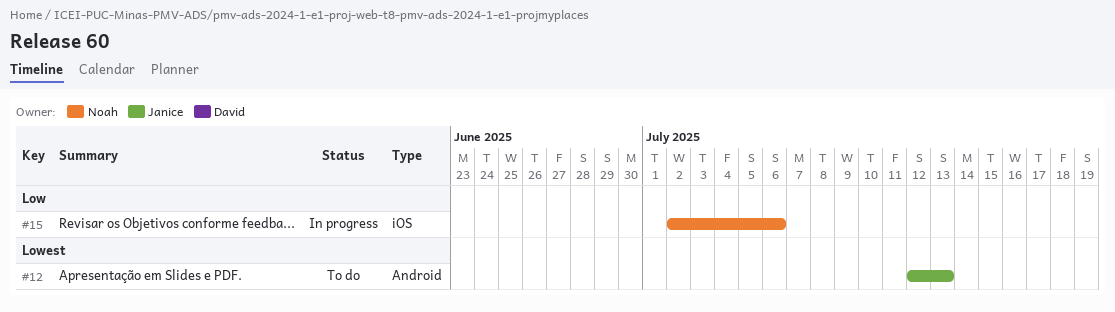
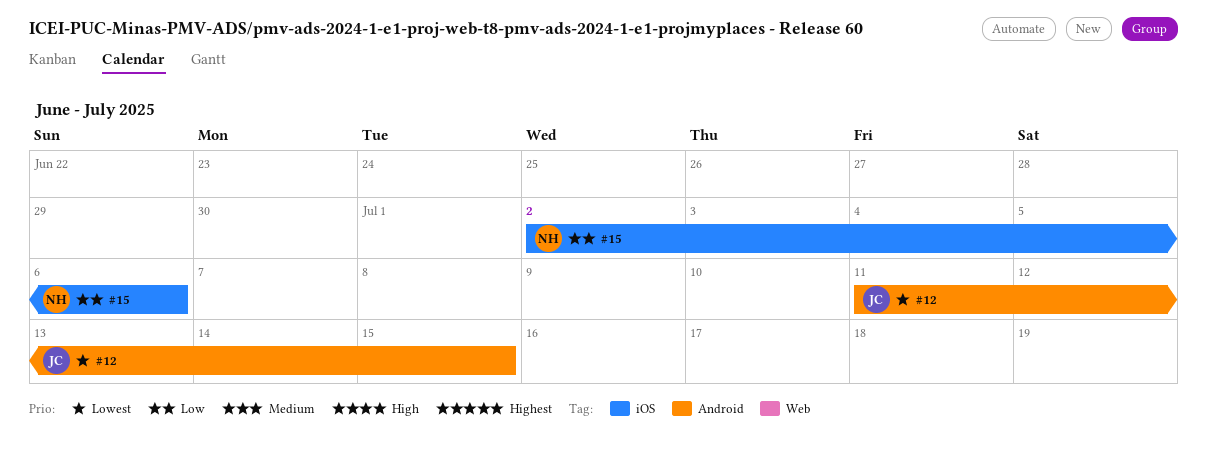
#12, start: Jul 12 -> Jul 11
#12, due: Jul 13 -> Jul 15

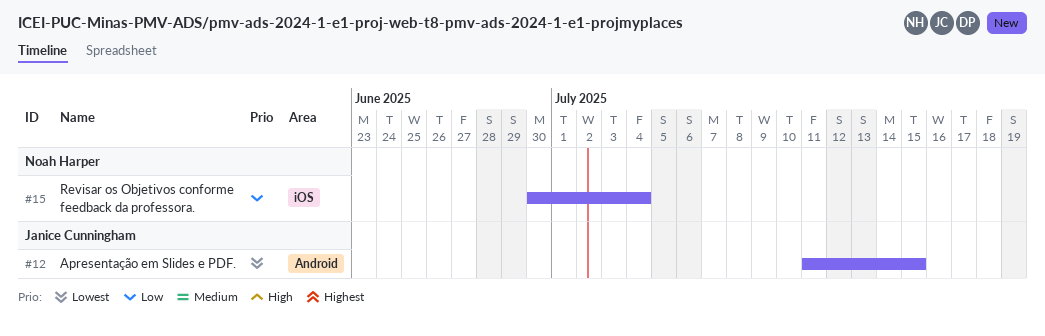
#15, start: Jul 2 -> Jun 30
#15, due: Jul 6 -> Jul 4

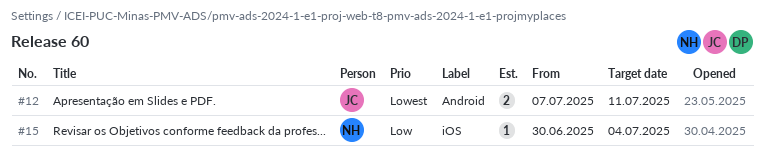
#12, start: Jul 11 -> Jul 7
#12, due: Jul 15 -> Jul 11

